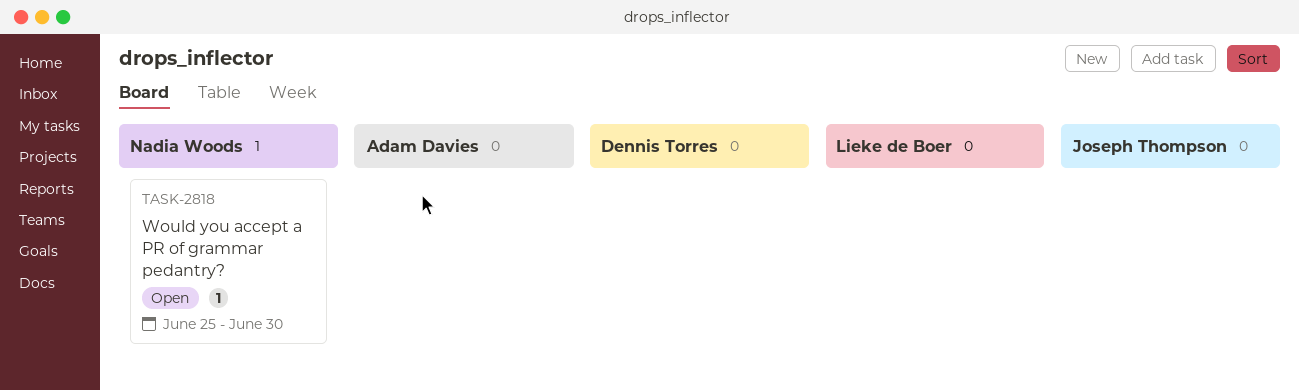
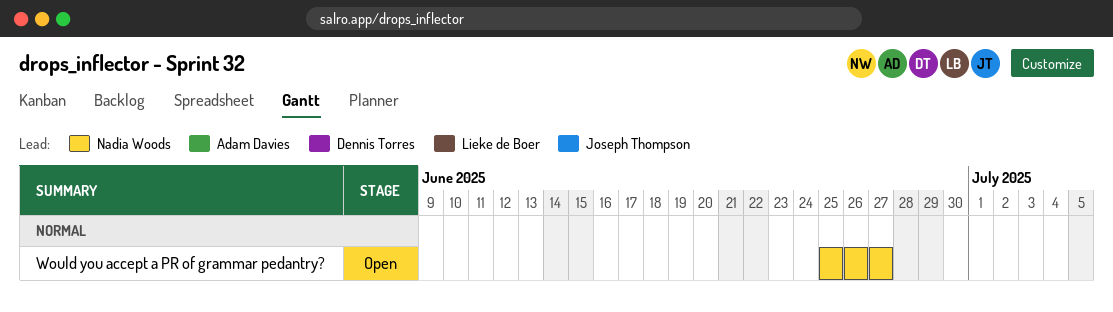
Would you accept a PR of grammar pedantry?, due: Jun 30 -> Jun 27

